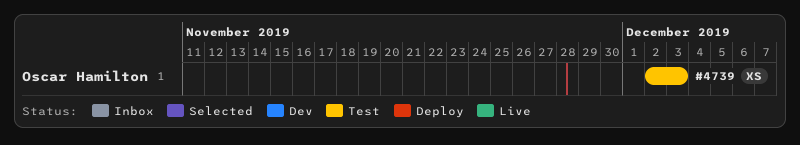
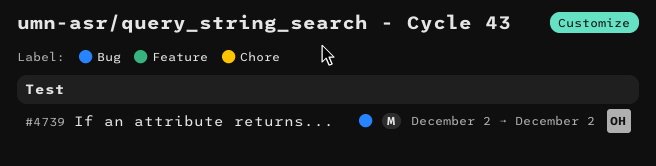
#4739, estimate: XS -> M
#4739, due: Dec 3 -> Dec 2

